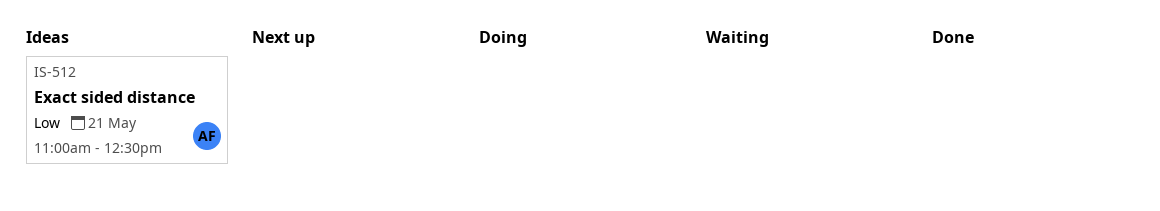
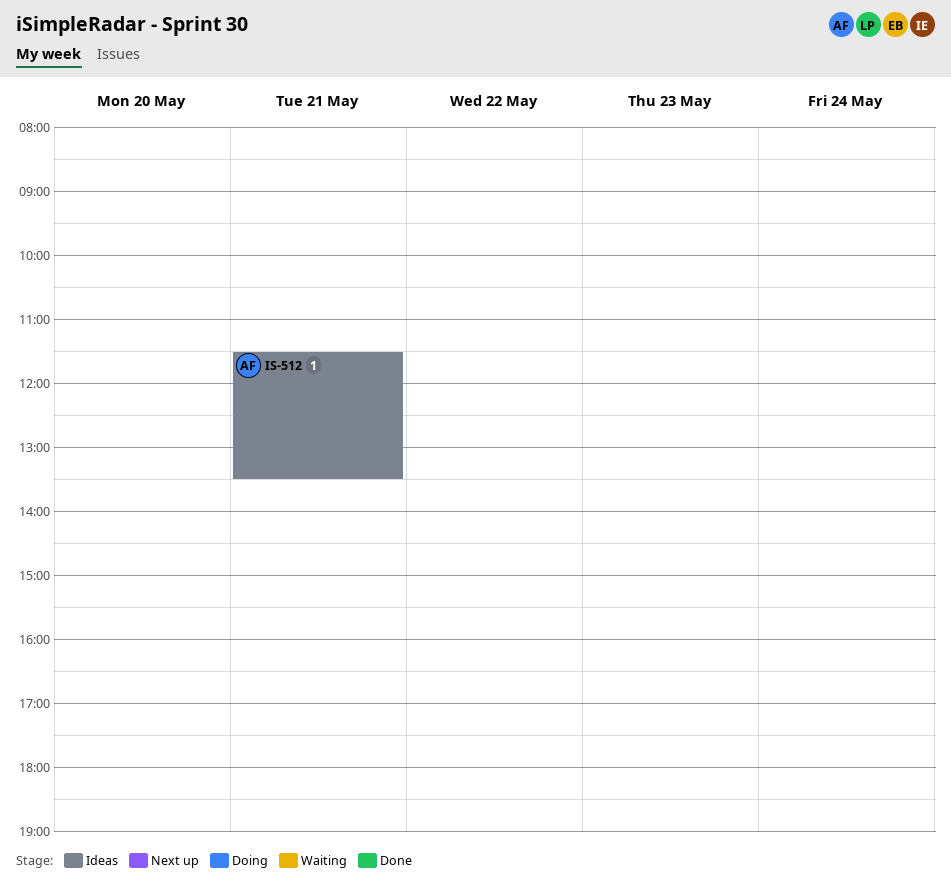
IS-512, begins: 11:00 -> 11:30
IS-512, ends: 12:30 -> 13:30

